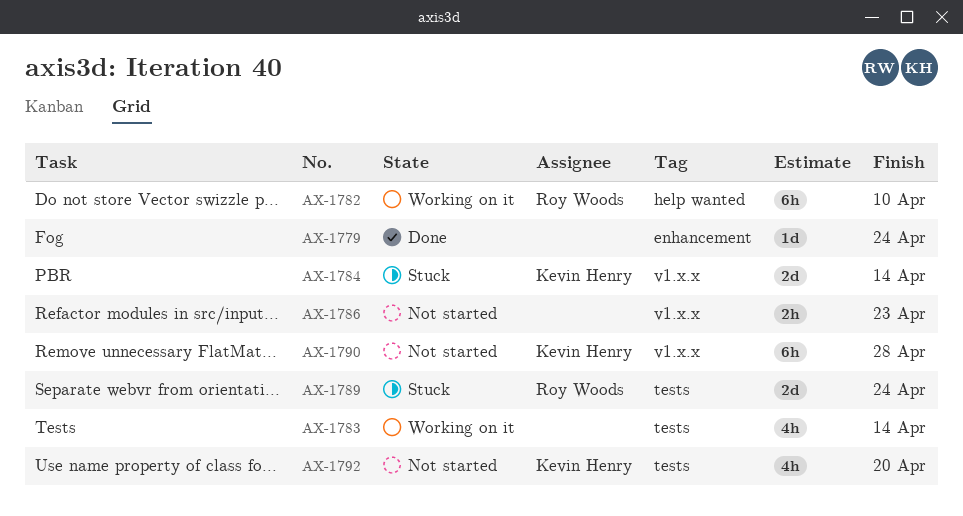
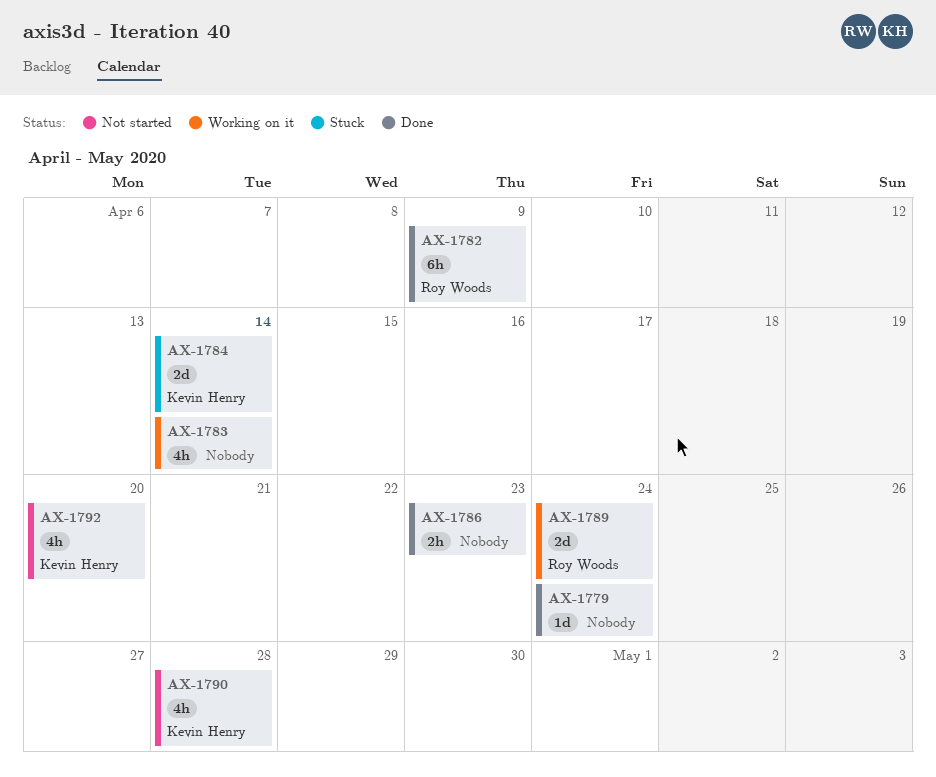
AX-1782, status: Working on it -> Done
AX-1782, due: Apr 10 -> Apr 9
AX-1786, status: Not started -> Done
AX-1789, status: Stuck -> Working on it
AX-1790, estimate: 6h -> 4h

